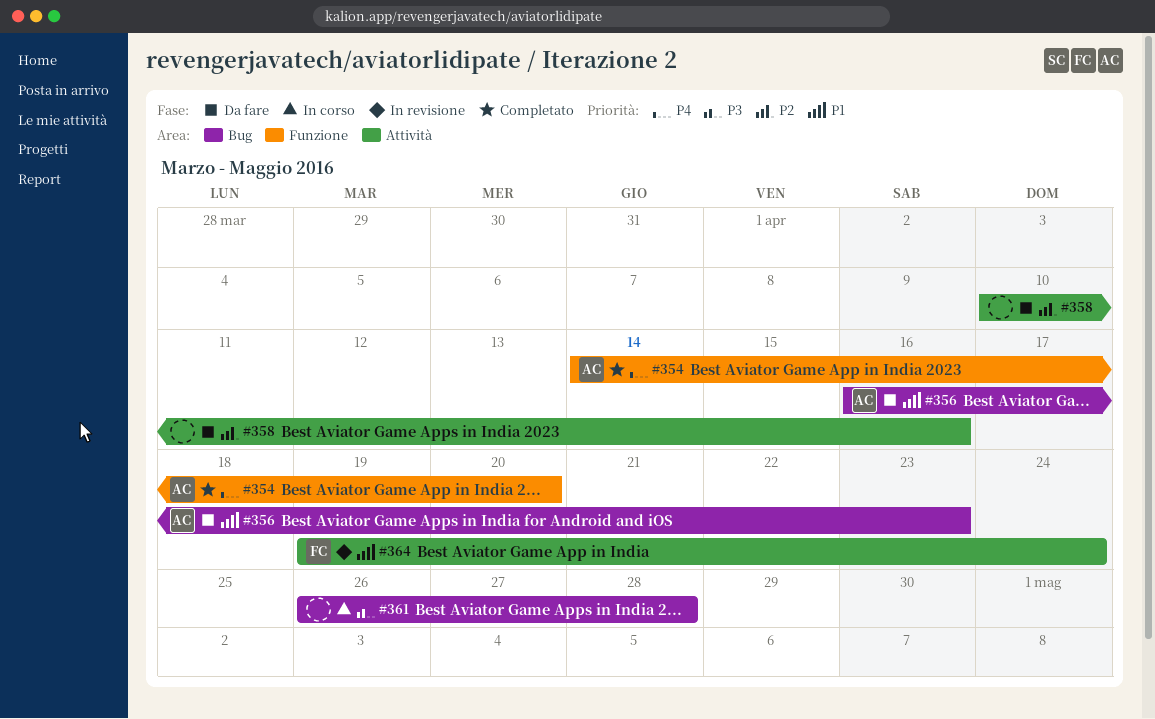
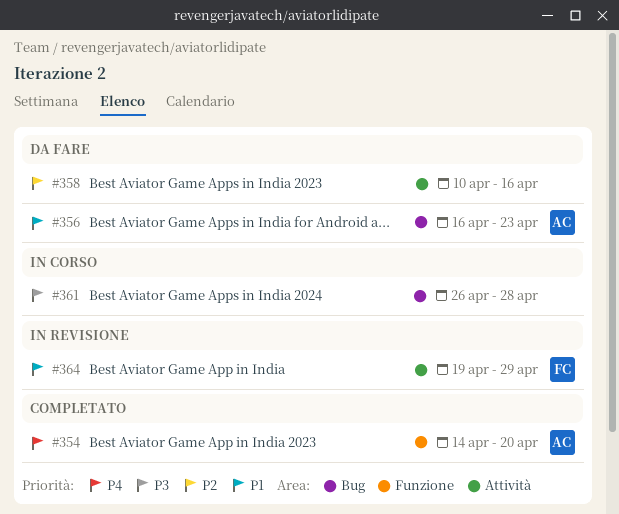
#364, due: Apr 24 -> Apr 29

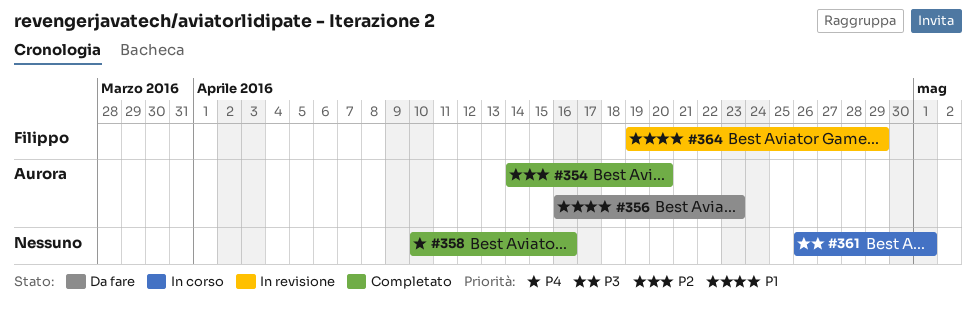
#354, priority: P4 -> P2
#358, status: Da fare -> Completato
#358, priority: P2 -> P4
#361, due: Apr 28 -> May 1

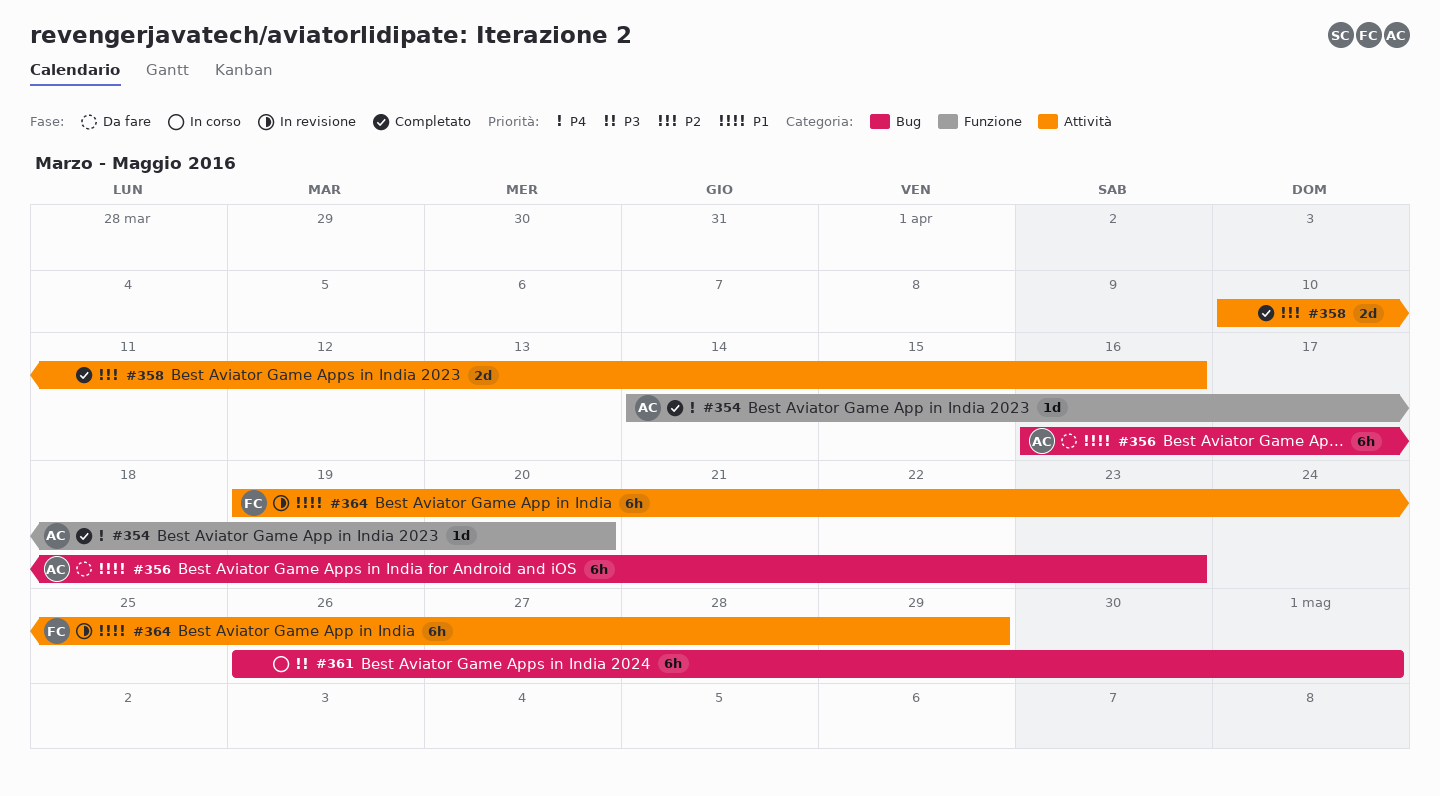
#354, priority: P2 -> P4
#358, priority: P4 -> P2

